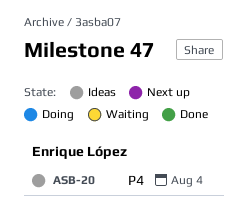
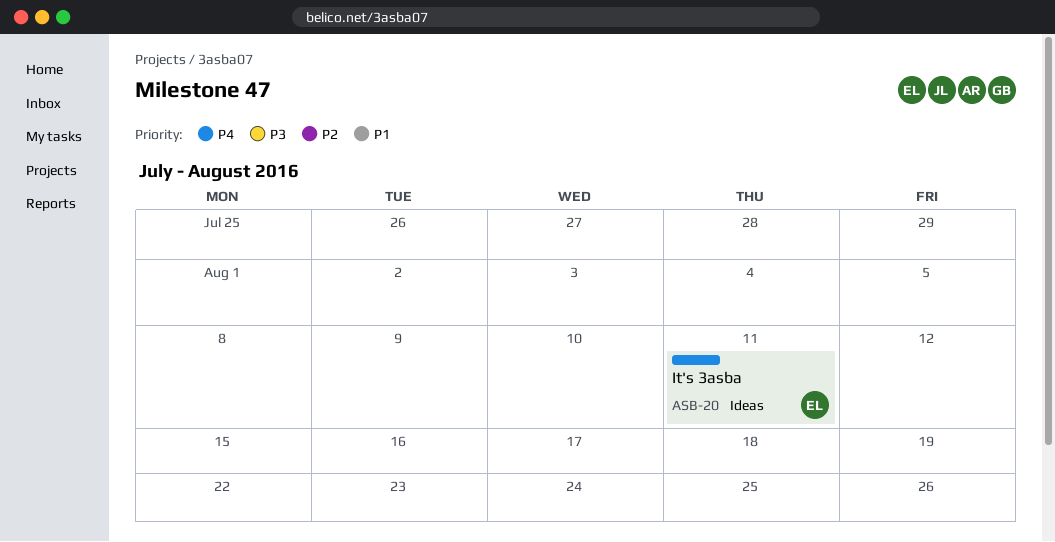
ASB-20, due: Aug 4 -> Aug 11

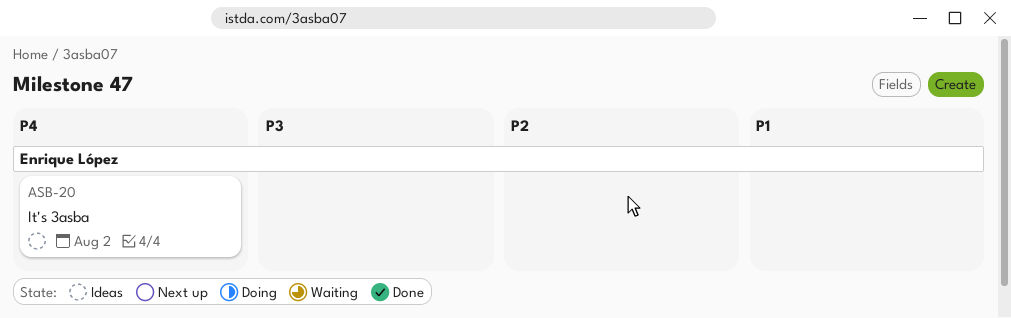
ASB-20, due: Aug 11 -> Aug 2

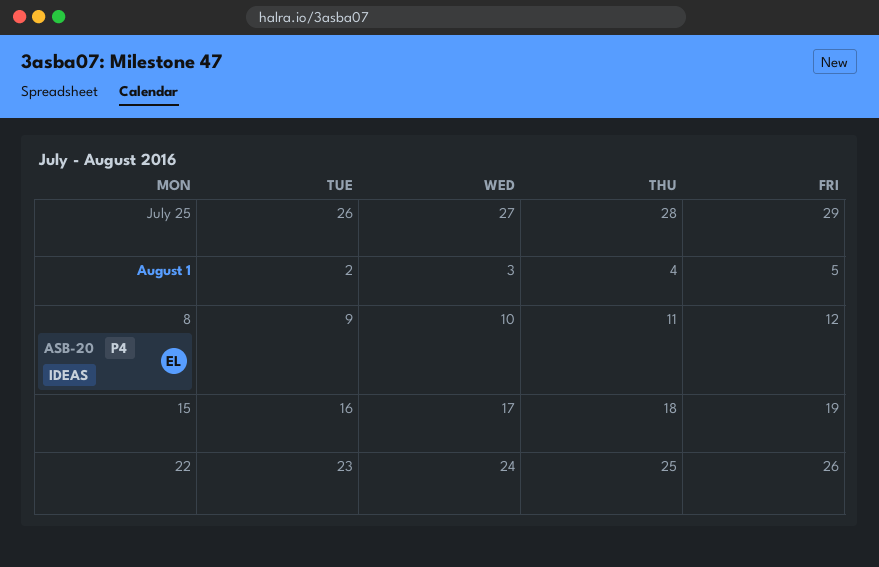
ASB-20, due: Aug 2 -> Aug 8

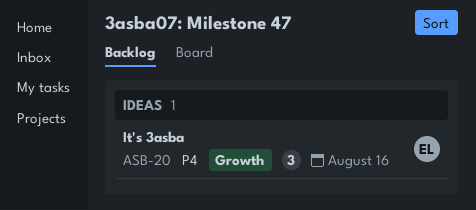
ASB-20, due: Aug 8 -> Aug 16

